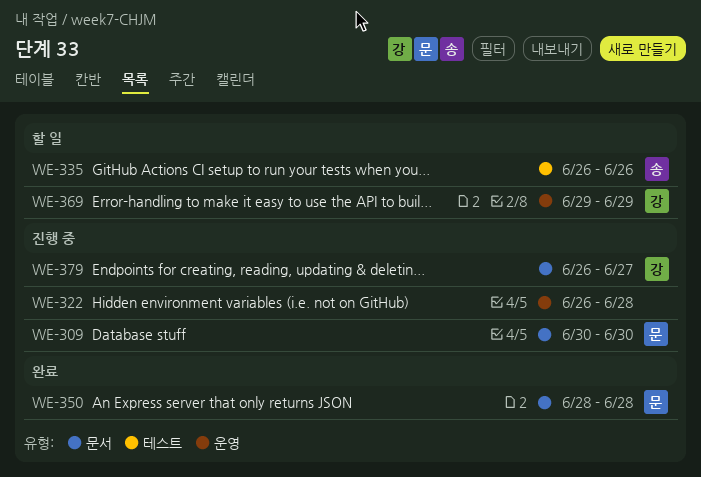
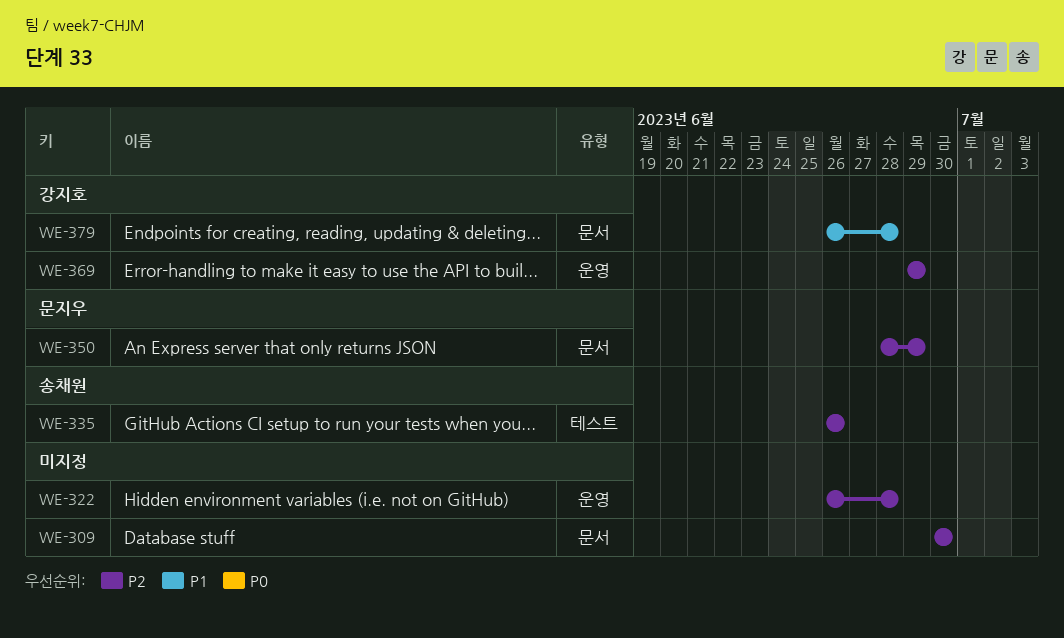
WE-309, owner: 문지우 -> none
WE-350, due: Jun 28 -> Jun 29
WE-379, due: Jun 27 -> Jun 28

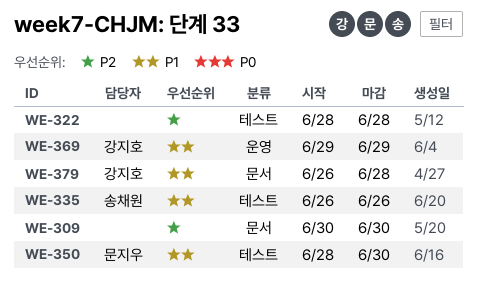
WE-322, label: 운영 -> 테스트
WE-322, start: Jun 26 -> Jun 28
WE-335, priority: P2 -> P1
WE-350, priority: P2 -> P1
WE-350, label: 문서 -> 테스트
WE-350, due: Jun 29 -> Jun 30
WE-369, priority: P2 -> P1

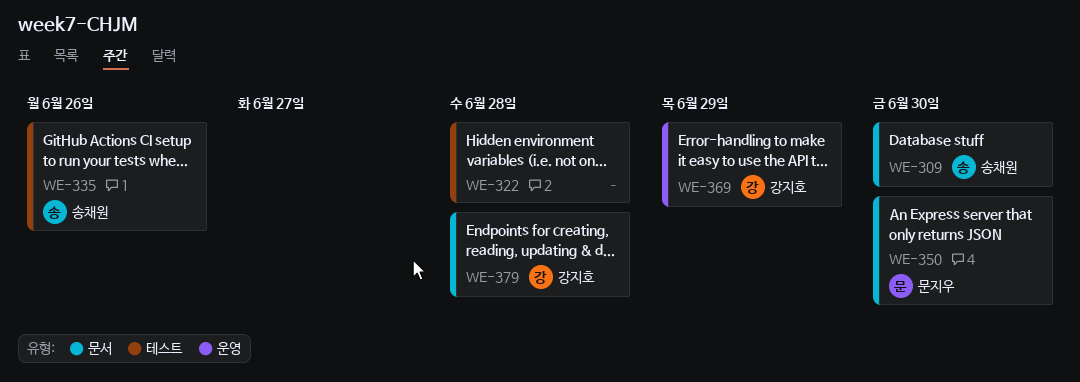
WE-309, owner: none -> 송채원
WE-350, label: 테스트 -> 문서

